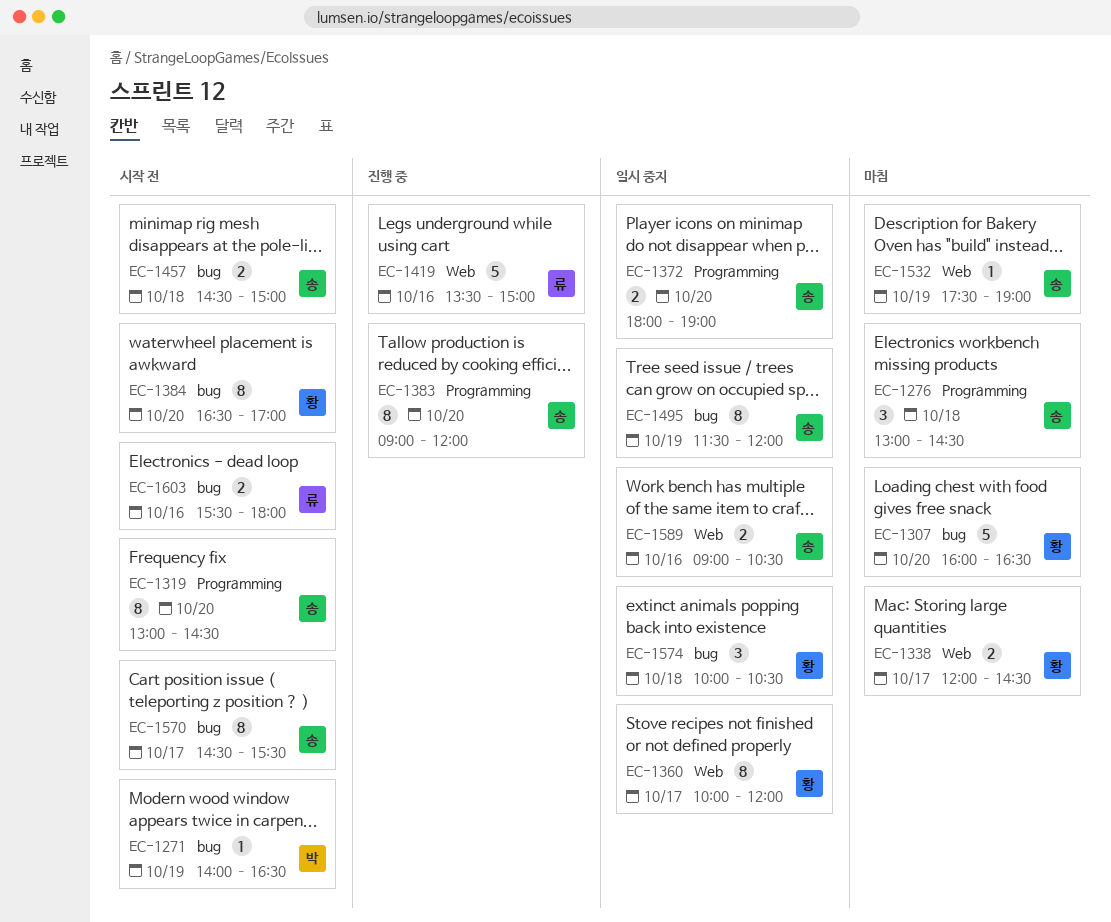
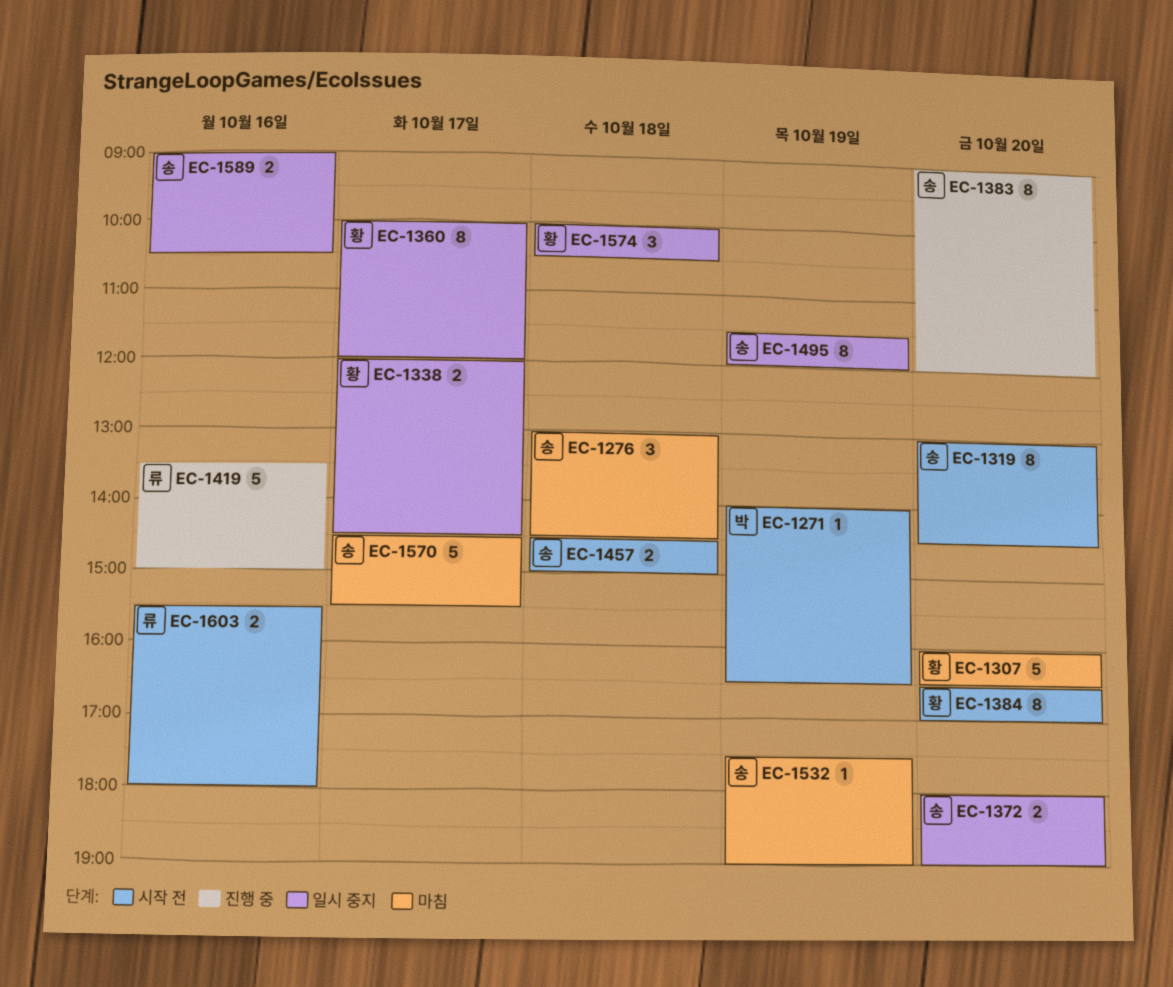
EC-1338, status: 마침 -> 일시 중지
EC-1570, status: 시작 전 -> 마침
EC-1570, estimate: 8 -> 5

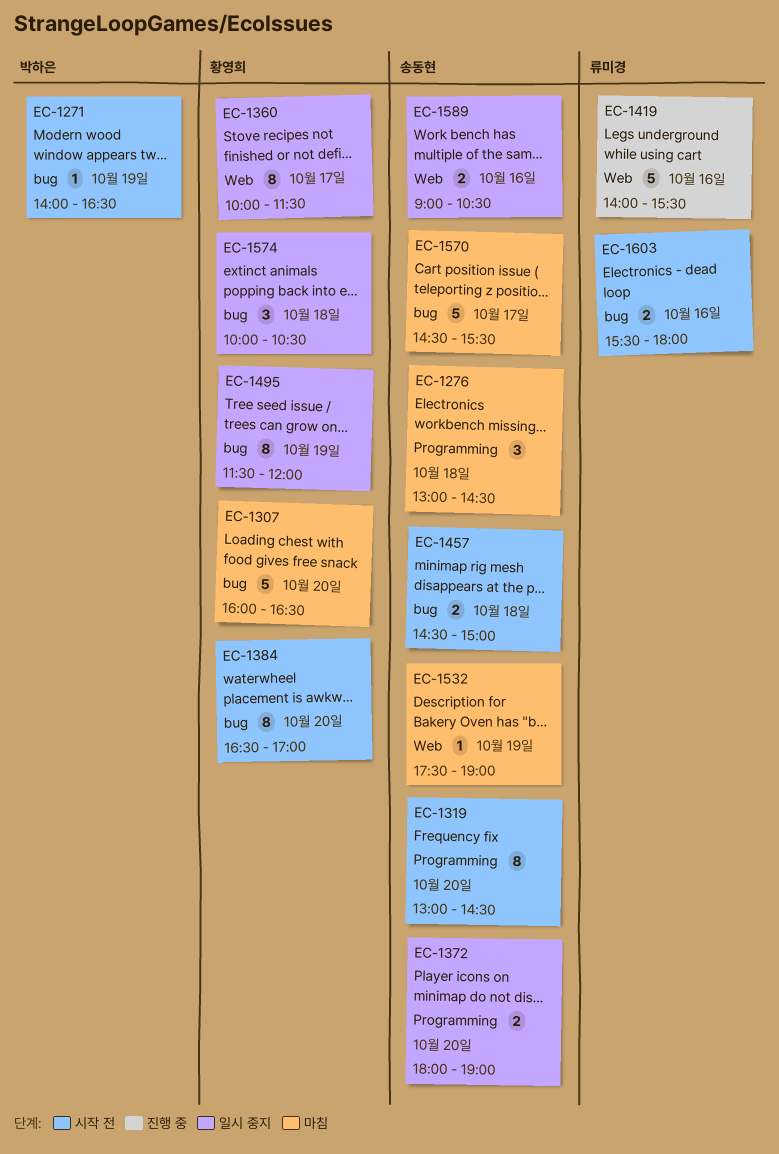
EC-1338: present -> none
EC-1360, ends: 12:00 -> 11:30
EC-1383: present -> none
EC-1419, begins: 13:30 -> 14:00
EC-1419, ends: 15:00 -> 15:30
EC-1495, owner: 송동현 -> 황영희

